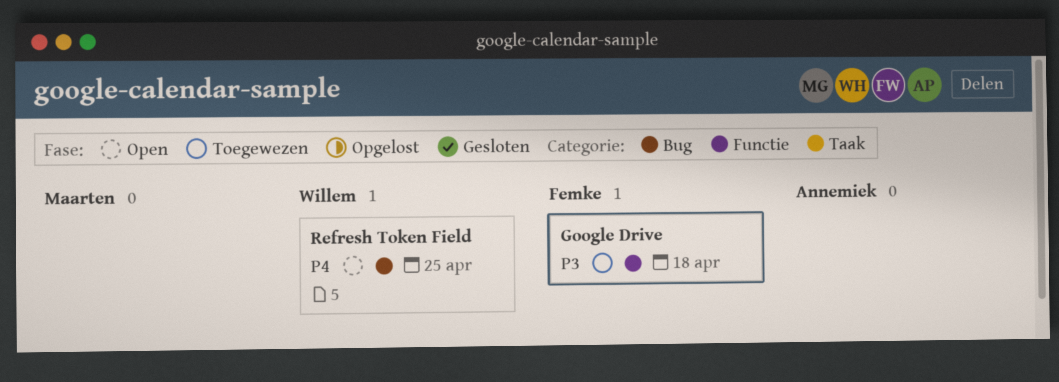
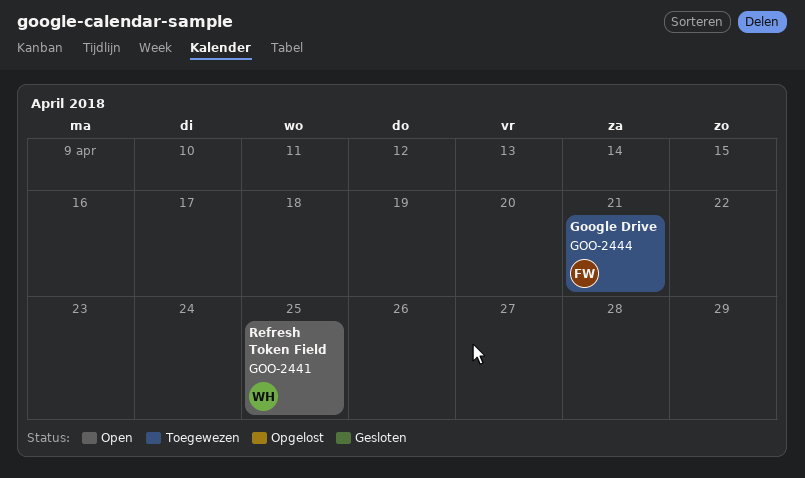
Google Drive, due: Apr 18 -> Apr 21

